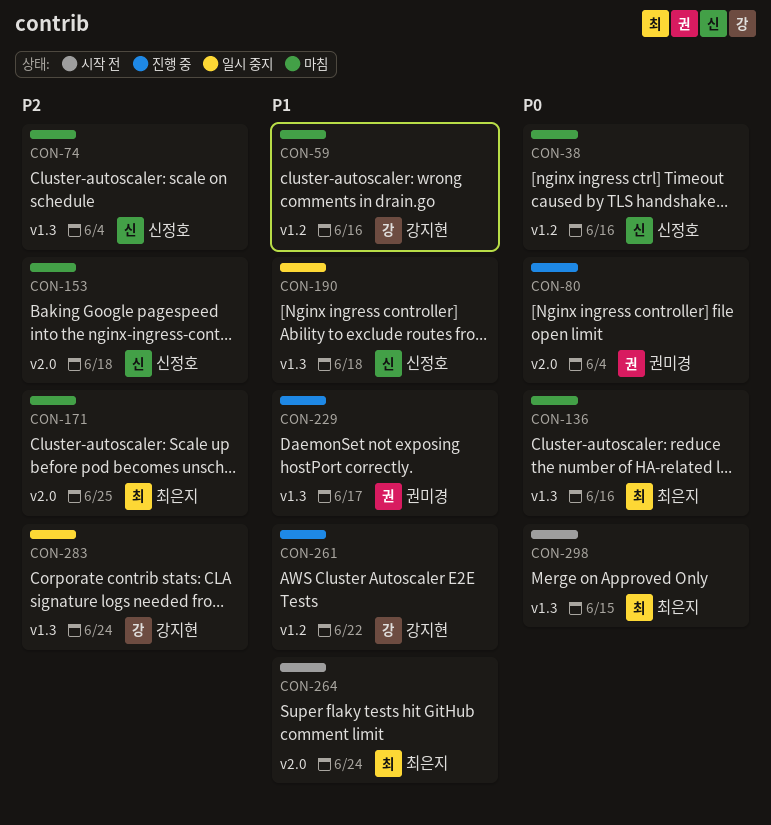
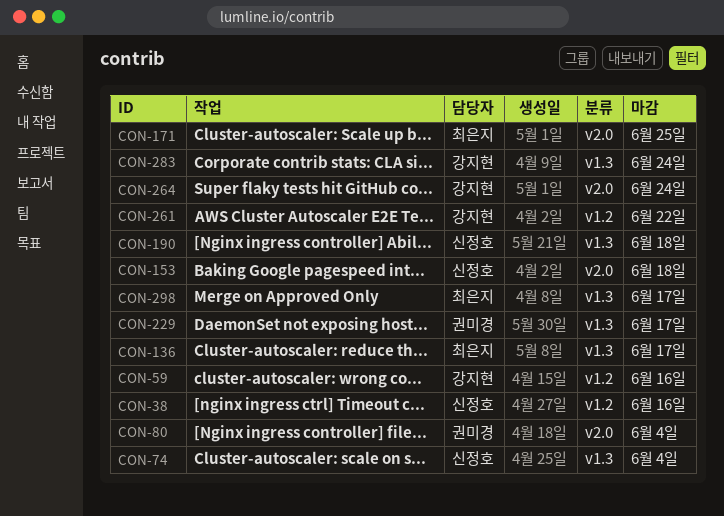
CON-136, due: Jun 16 -> Jun 17
CON-264, owner: 최은지 -> 강지현
CON-298, due: Jun 15 -> Jun 17

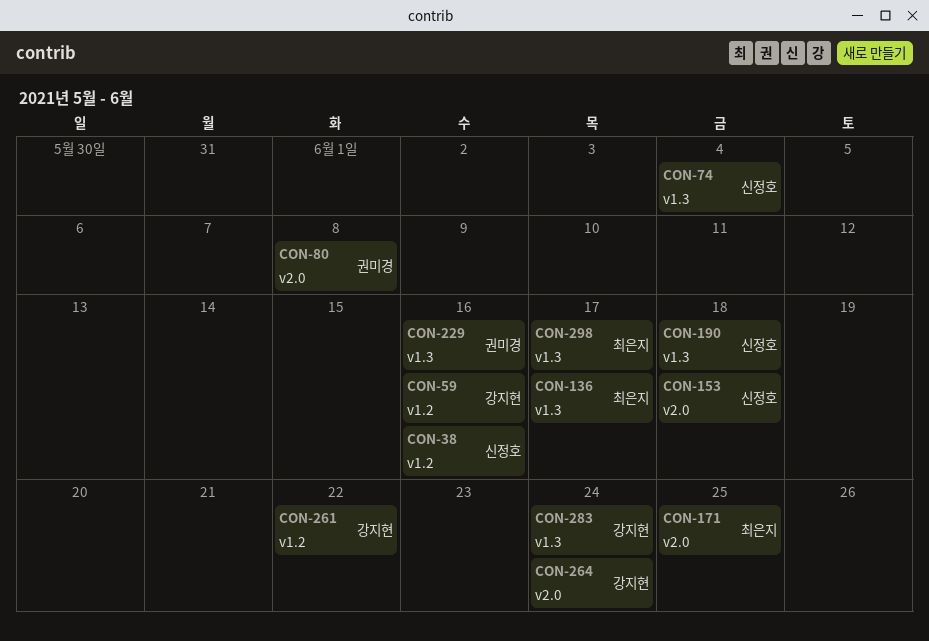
CON-80, due: Jun 4 -> Jun 8
CON-229, due: Jun 17 -> Jun 16

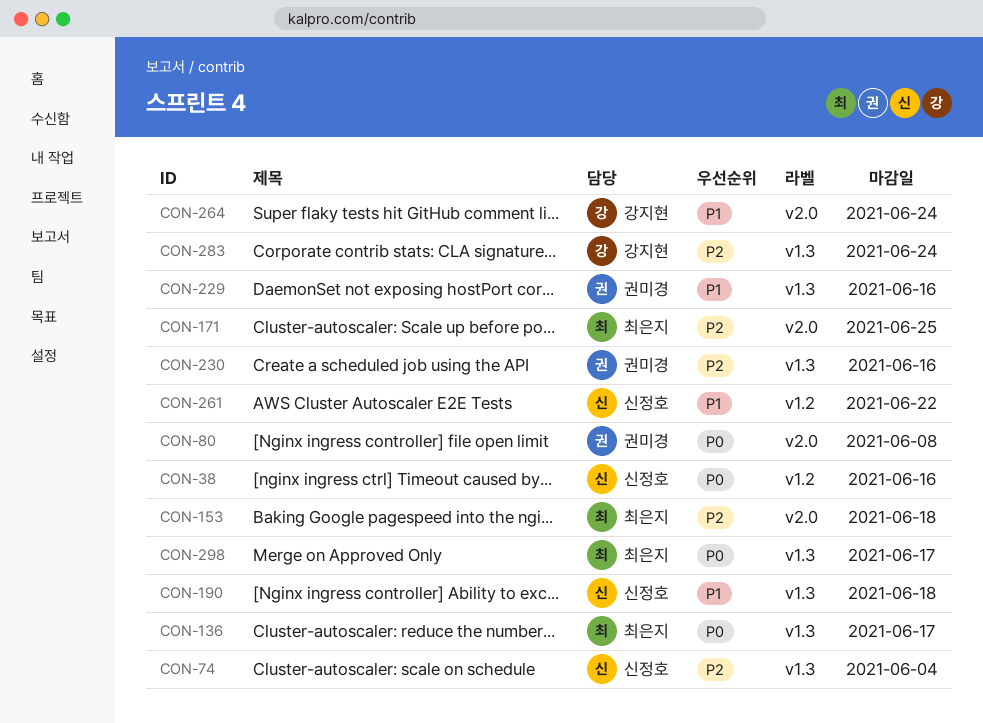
CON-59: present -> none
CON-153, owner: 신정호 -> 최은지
CON-230: none -> present
CON-261, owner: 강지현 -> 신정호

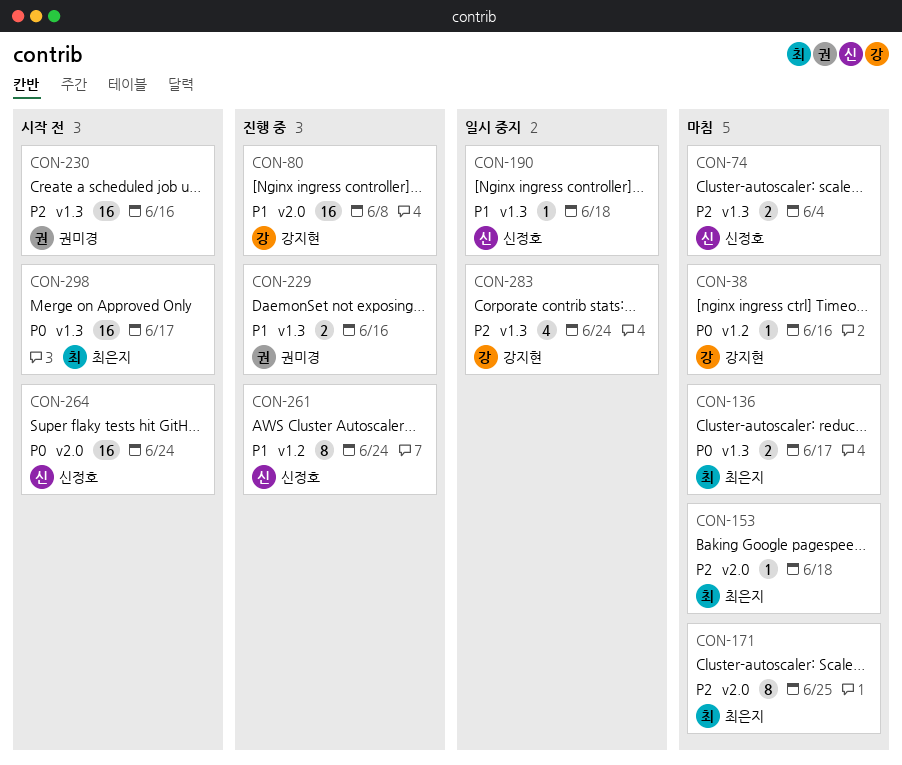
CON-38, owner: 신정호 -> 강지현
CON-80, owner: 권미경 -> 강지현
CON-80, priority: P0 -> P1
CON-261, due: Jun 22 -> Jun 24
CON-264, owner: 강지현 -> 신정호
CON-264, priority: P1 -> P0

